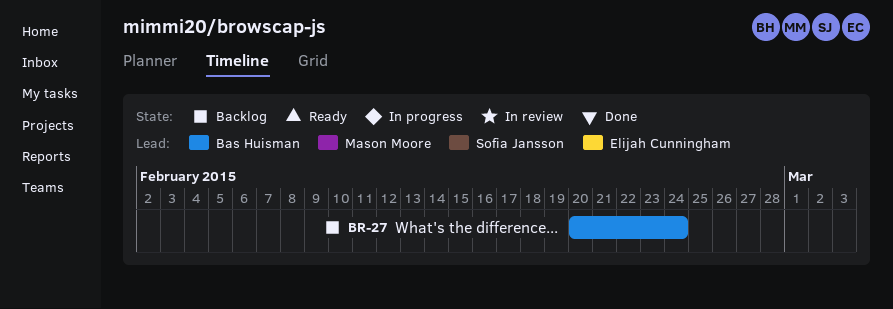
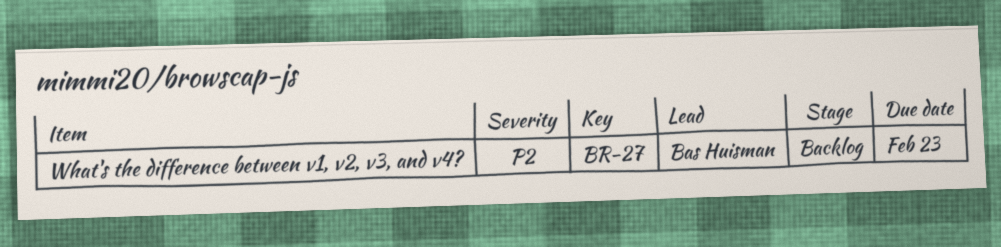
BR-27, due: Feb 24 -> Feb 23

